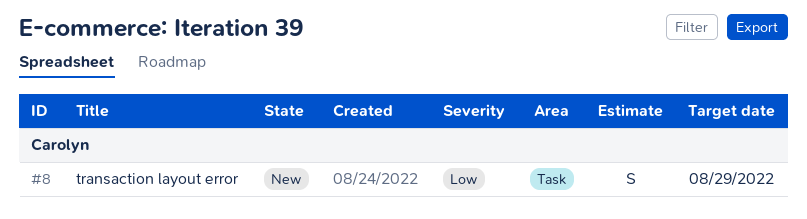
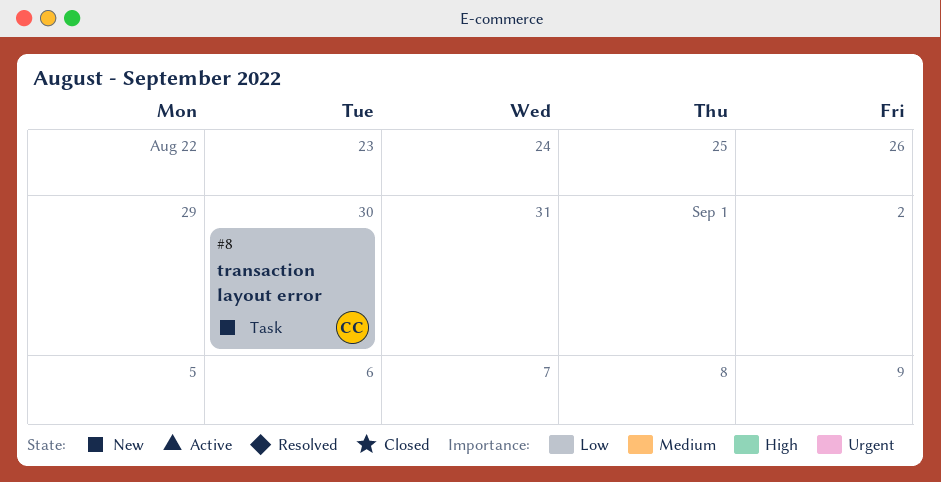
#8, due: Aug 29 -> Aug 30

